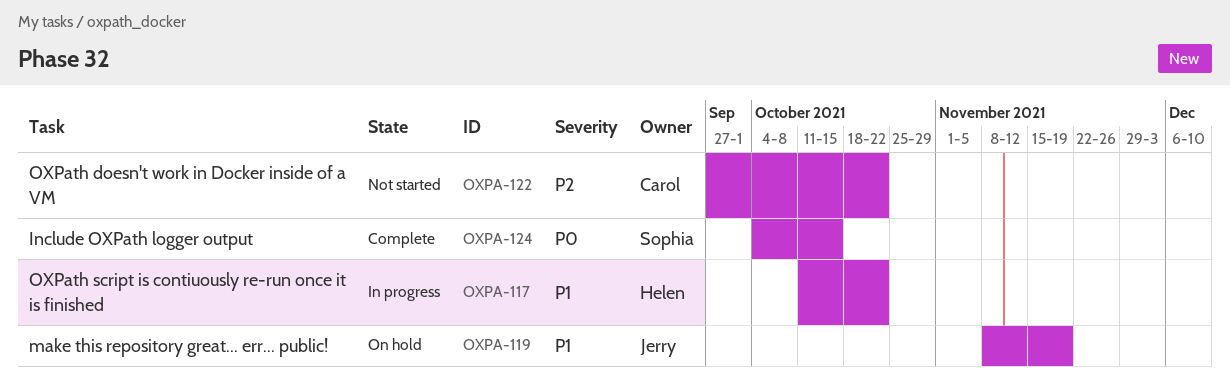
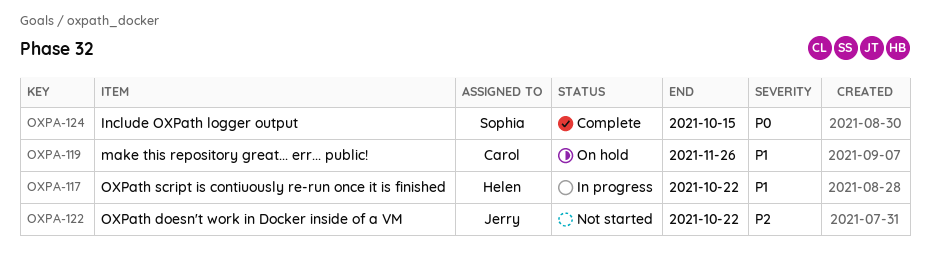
OXPA-119, owner: Jerry -> Carol
OXPA-119, due: Nov 19 -> Nov 26
OXPA-122, owner: Carol -> Jerry

